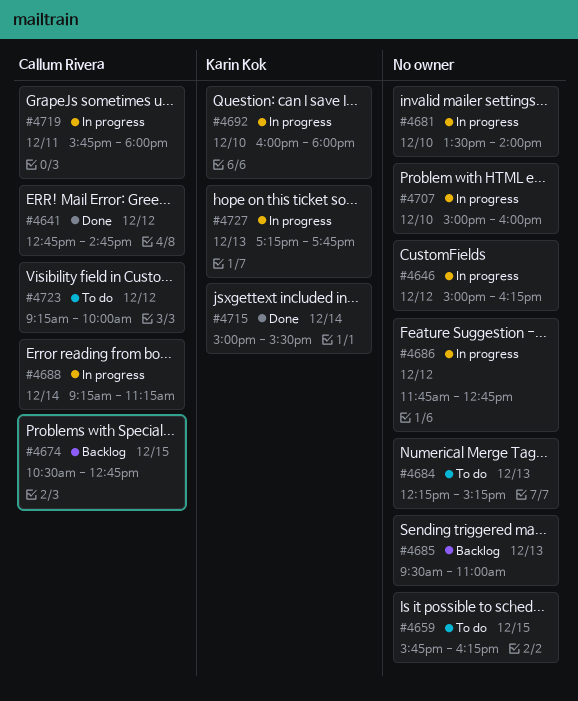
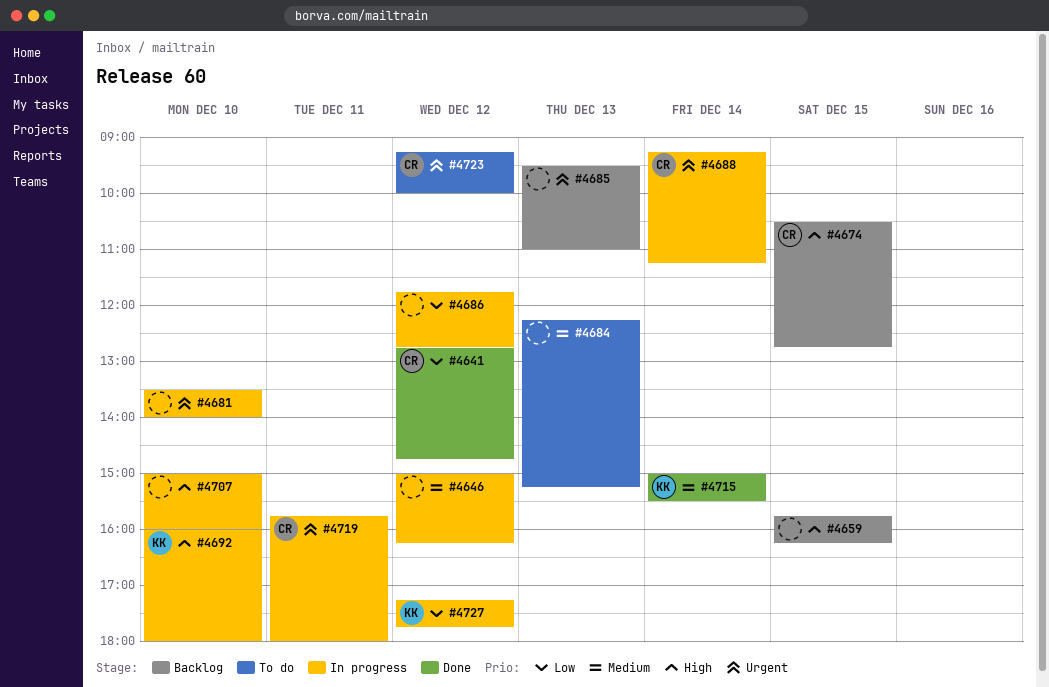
#4659, status: To do -> Backlog
#4727, day: Dec 13 -> Dec 12

